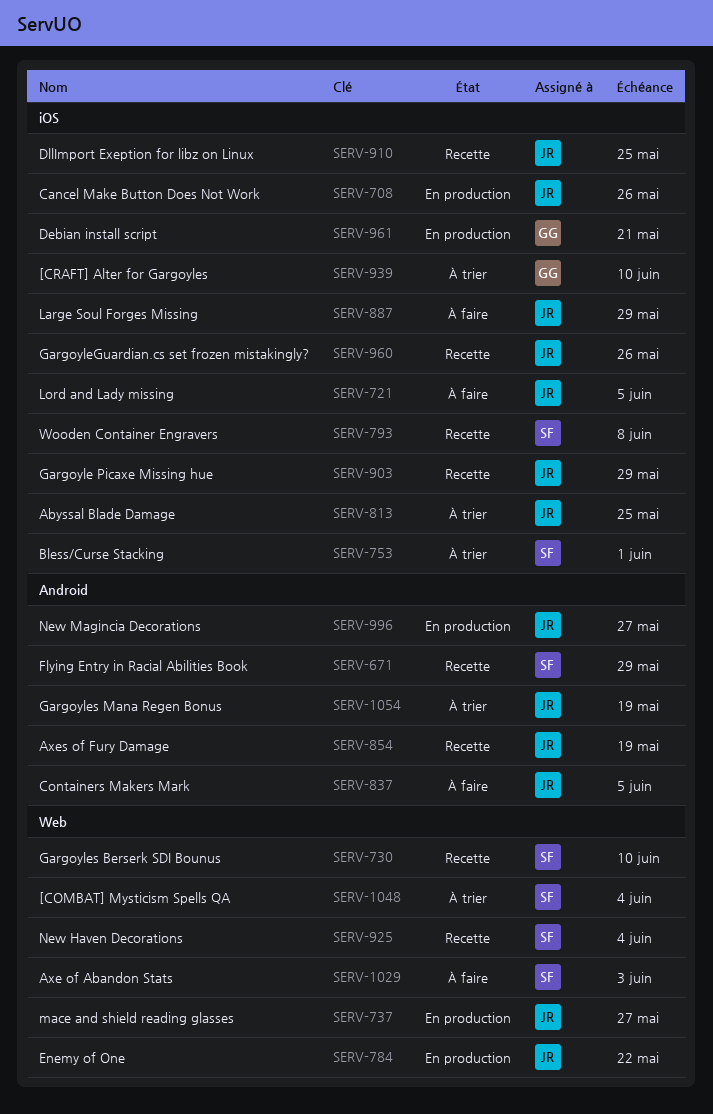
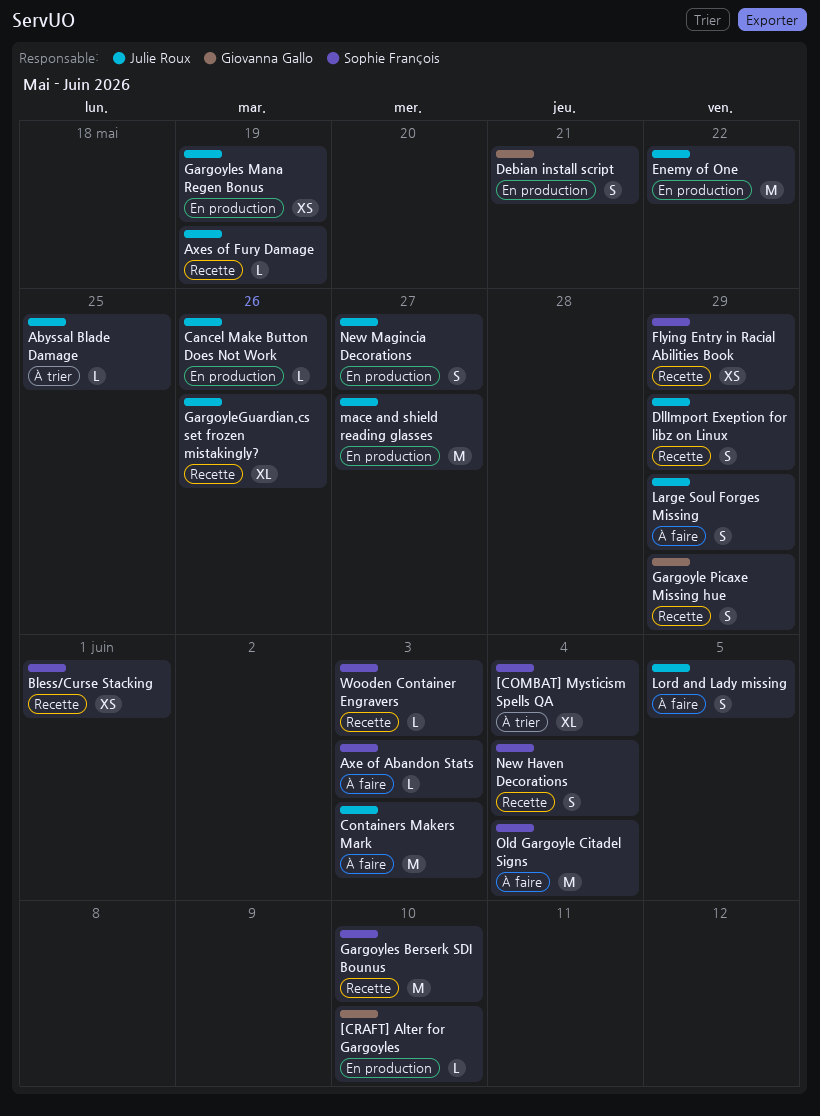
[CRAFT] Alter for Gargoyles, status: À trier -> En production
Bless/Curse Stacking, status: À trier -> Recette
Containers Makers Mark, due: Jun 5 -> Jun 3
DllImport Exeption for libz on Linux, due: May 25 -> May 29
Gargoyle Picaxe Missing hue, owner: Julie Roux -> Giovanna Gallo
Gargoyles Mana Regen Bonus, status: À trier -> En production
Old Gargoyle Citadel Signs: none -> present
Wooden Container Engravers, due: Jun 8 -> Jun 3

